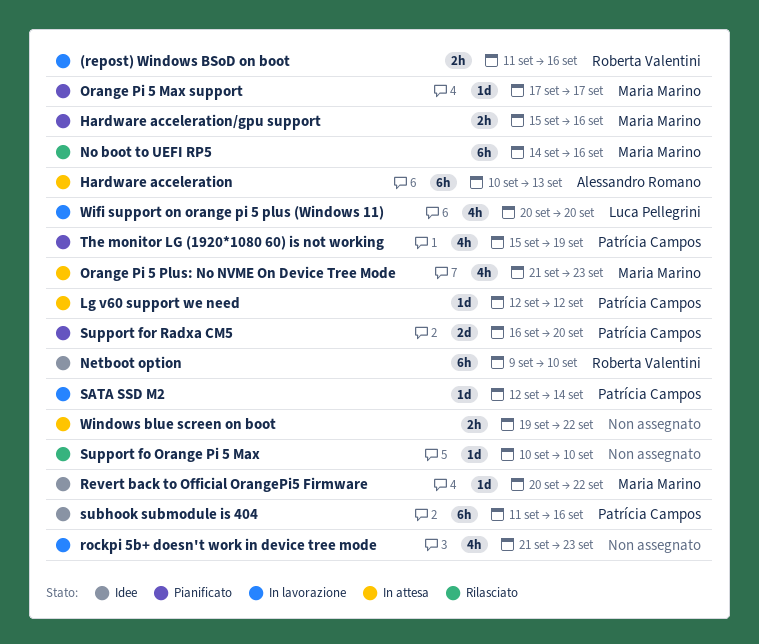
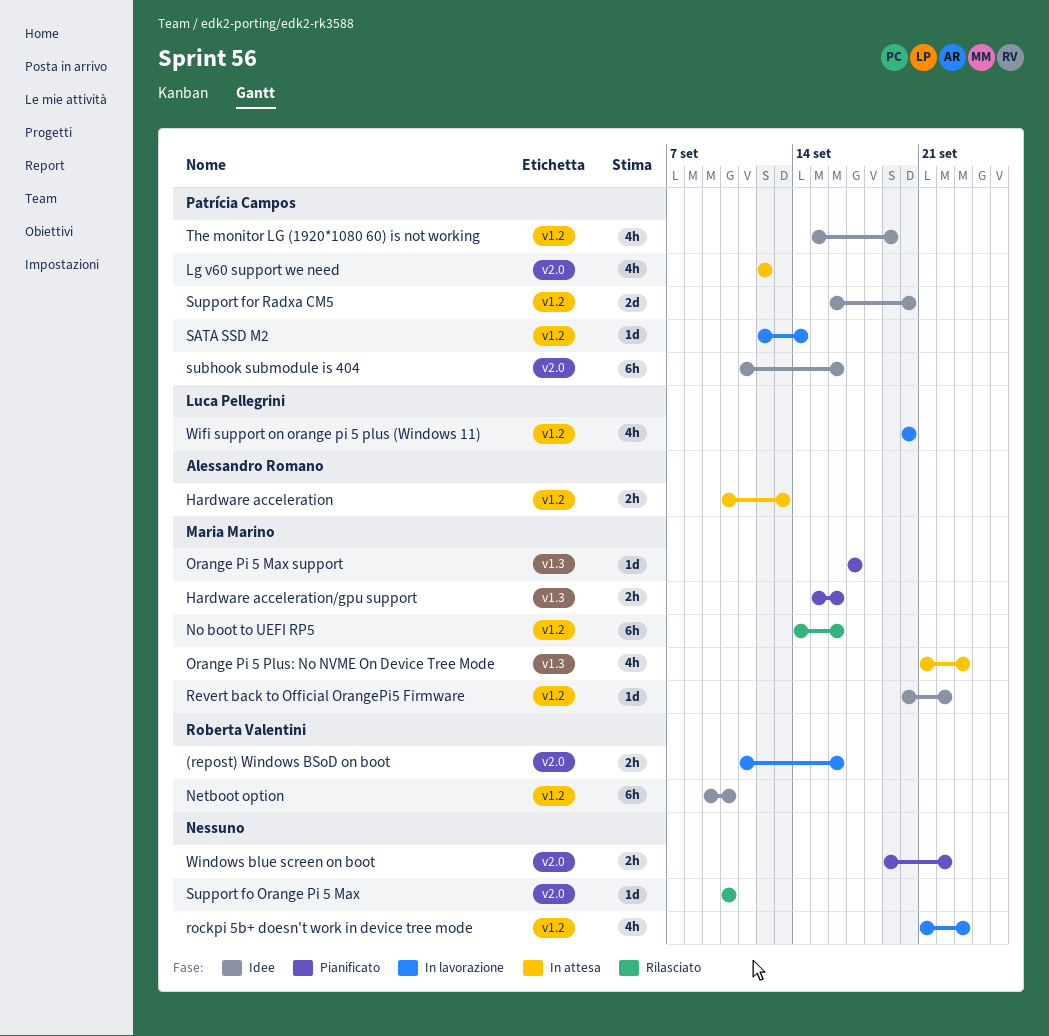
Hardware acceleration, estimate: 6h -> 2h
Lg v60 support we need, estimate: 1d -> 4h
Support for Radxa CM5, status: Pianificato -> Idee
The monitor LG (1920*1080 60) is not working, status: Pianificato -> Idee
Windows blue screen on boot, status: In attesa -> Pianificato

